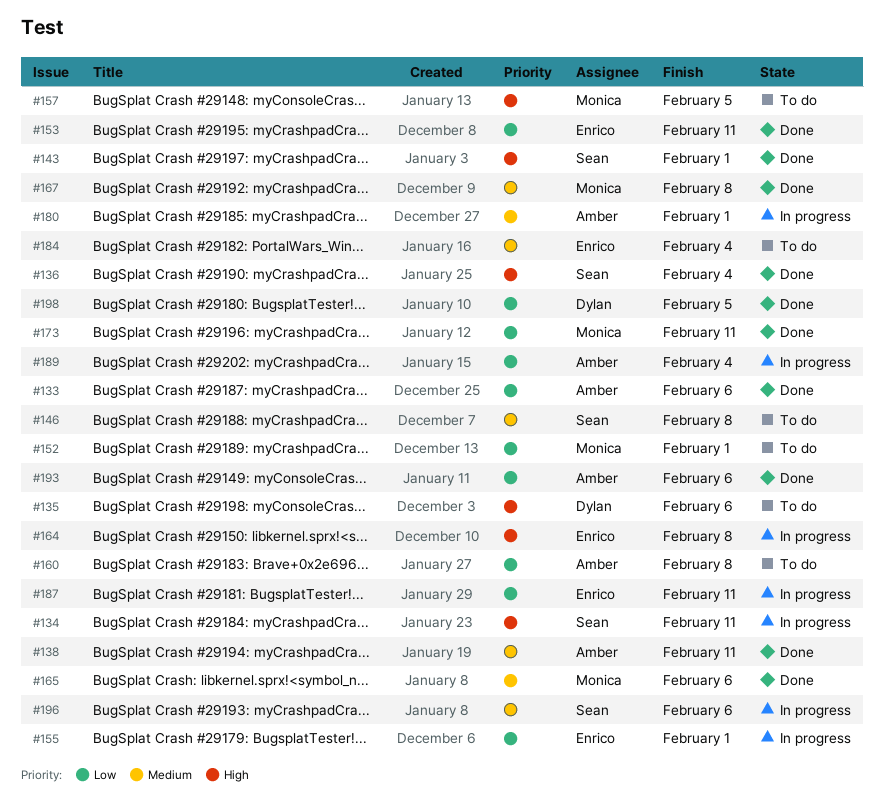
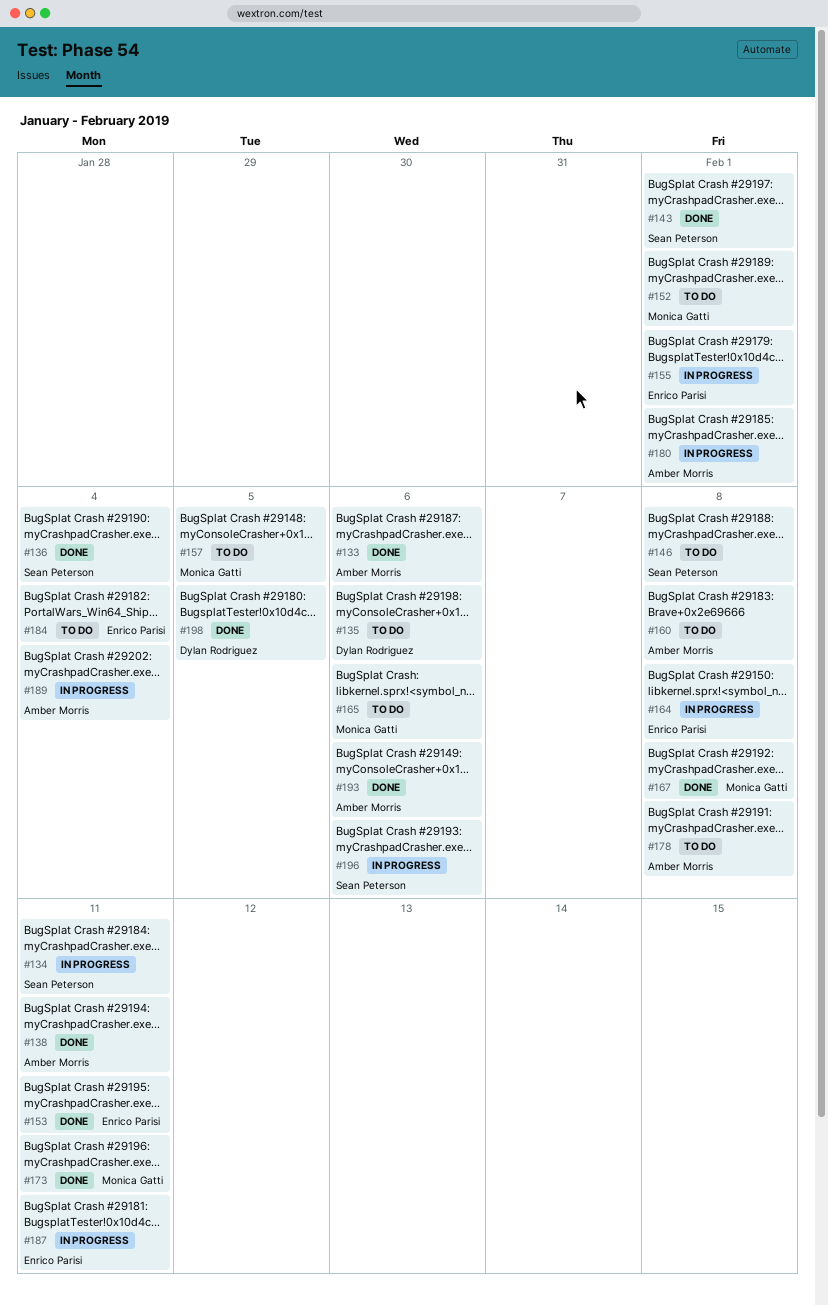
#165, status: Done -> To do
#178: none -> present

